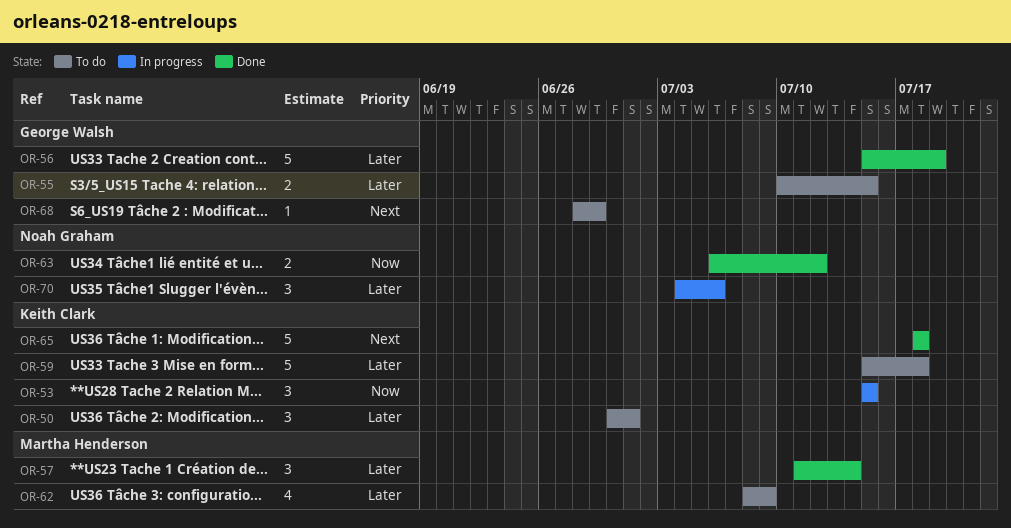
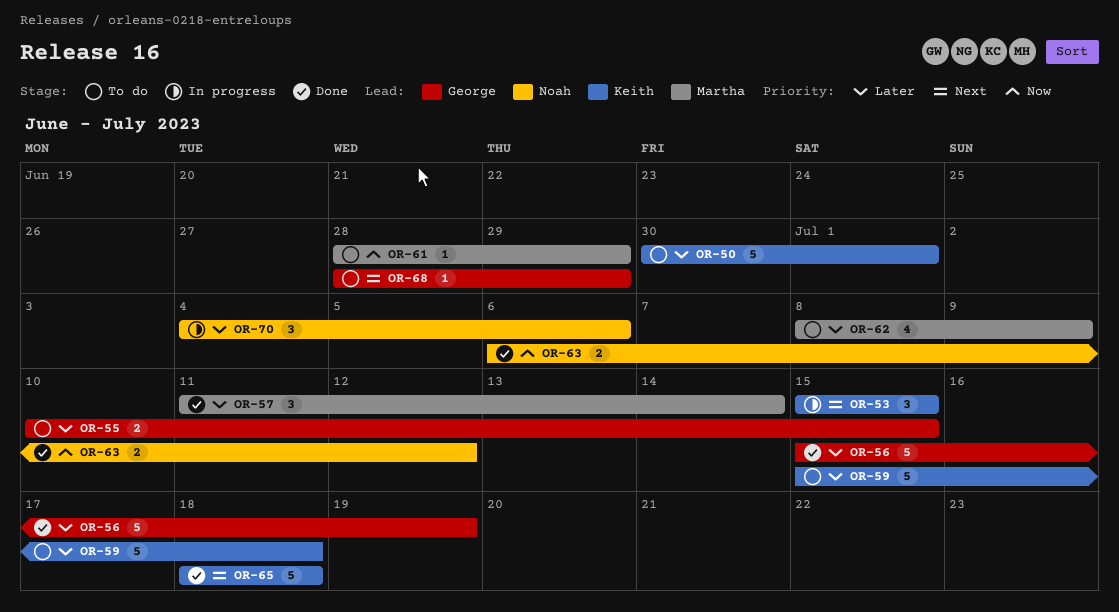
OR-50, estimate: 3 -> 5
OR-53, priority: Now -> Next
OR-61: none -> present

